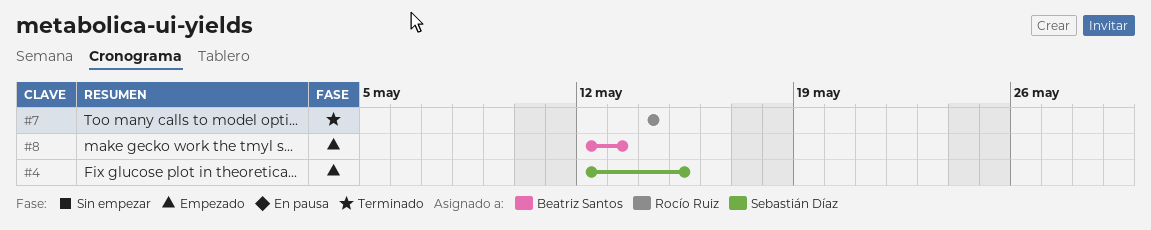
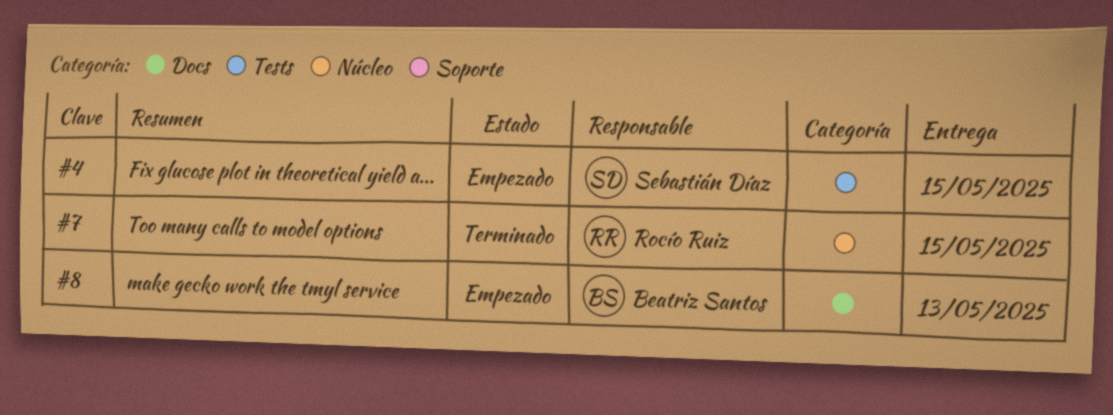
#7, due: May 14 -> May 15

